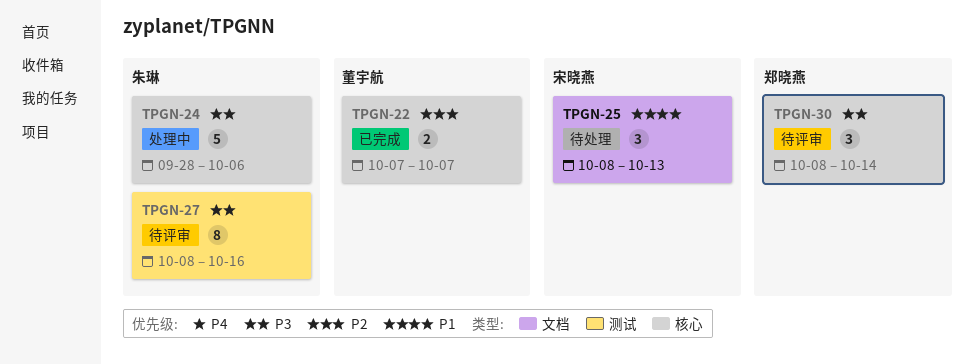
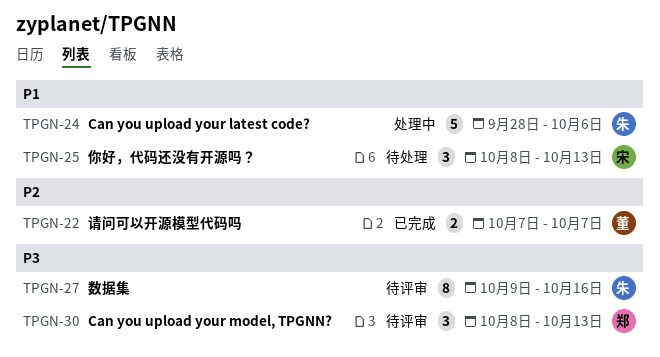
TPGN-24, priority: P3 -> P1
TPGN-27, start: Oct 8 -> Oct 9
TPGN-30, due: Oct 14 -> Oct 13

